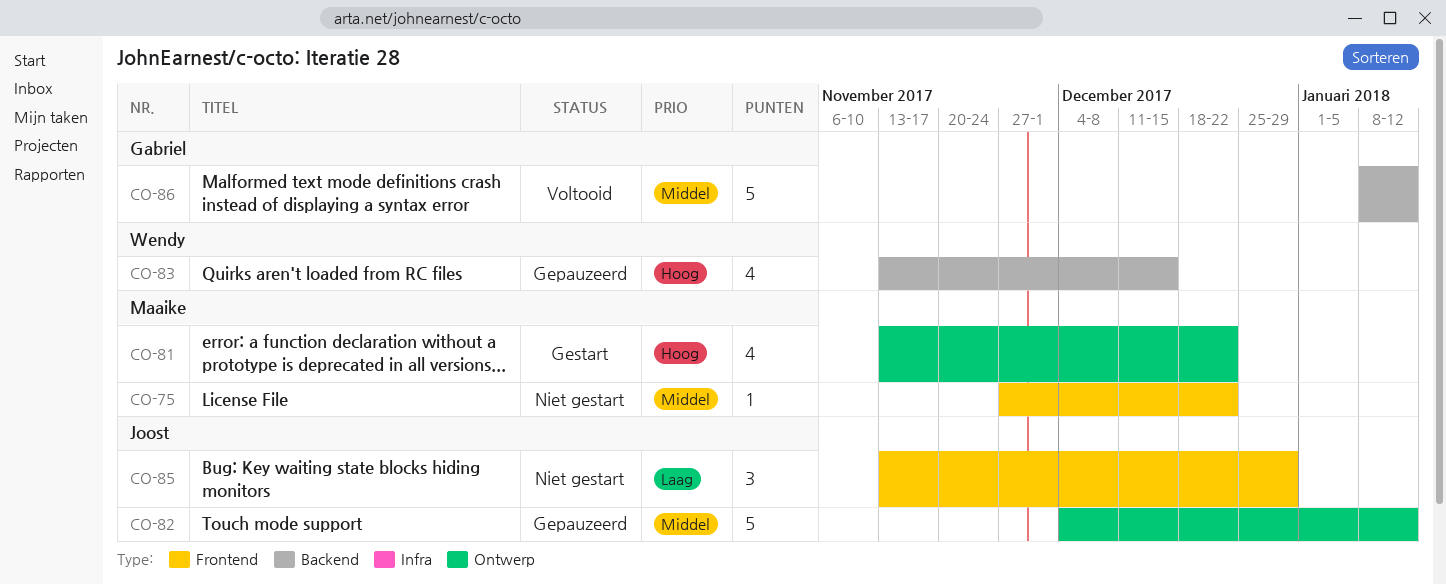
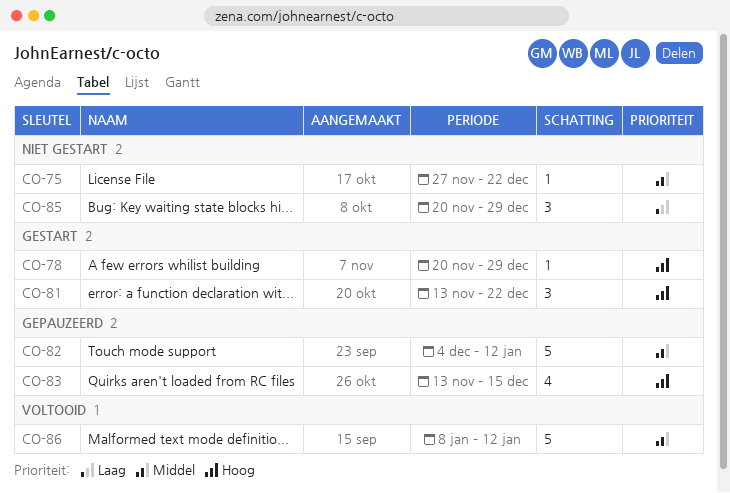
CO-78: none -> present
CO-81, estimate: 4 -> 3
CO-85, start: Nov 13 -> Nov 20

